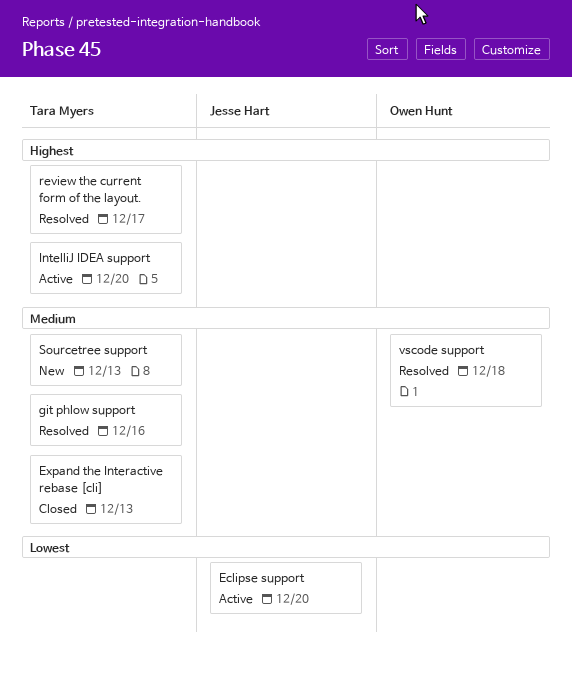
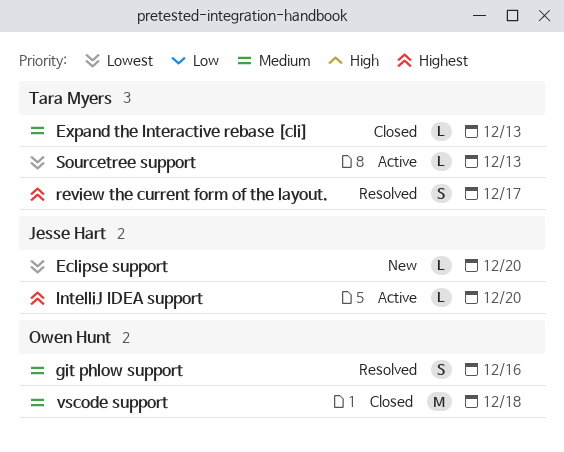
Eclipse support, status: Active -> New
git phlow support, owner: Tara Myers -> Owen Hunt
IntelliJ IDEA support, owner: Tara Myers -> Jesse Hart
Sourcetree support, status: New -> Active
Sourcetree support, priority: Medium -> Lowest
vscode support, status: Resolved -> Closed

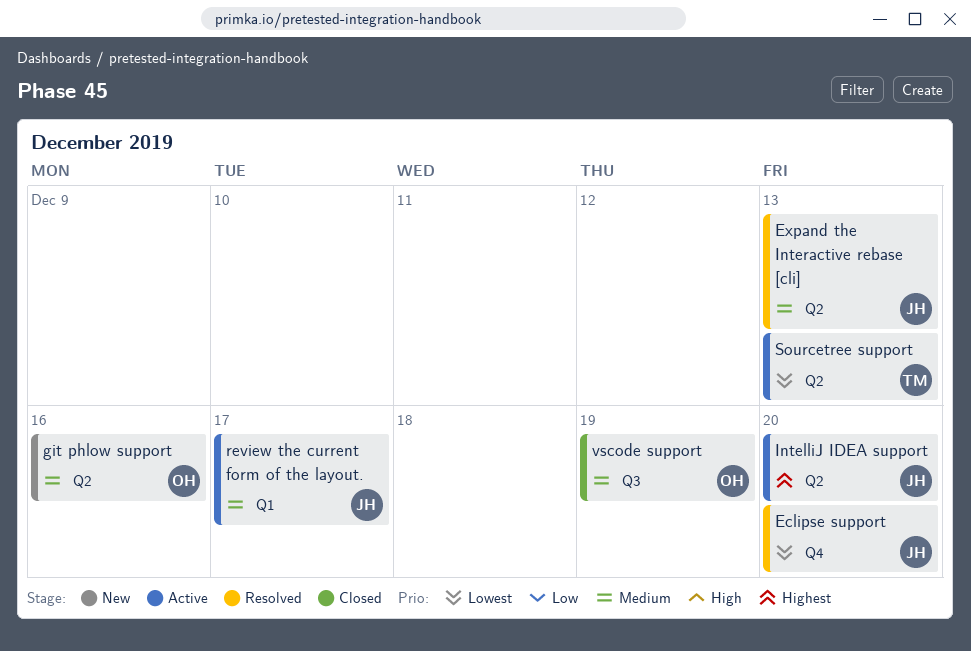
Eclipse support, status: New -> Resolved
Expand the Interactive rebase [cli], status: Closed -> Resolved
Expand the Interactive rebase [cli], owner: Tara Myers -> Jesse Hart
git phlow support, status: Resolved -> New
review the current form of the layout., status: Resolved -> Active
review the current form of the layout., owner: Tara Myers -> Jesse Hart
review the current form of the layout., priority: Highest -> Medium
vscode support, due: Dec 18 -> Dec 19

